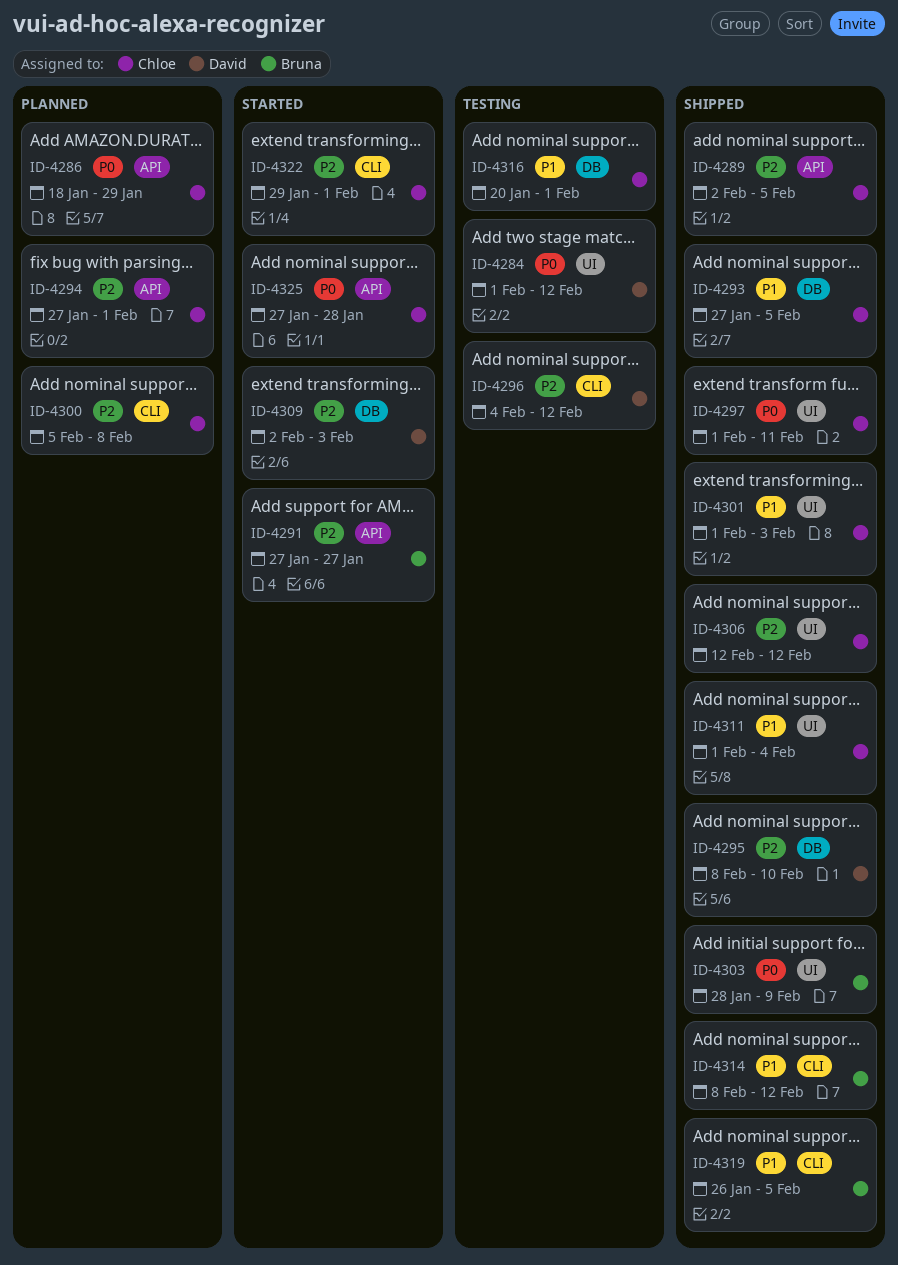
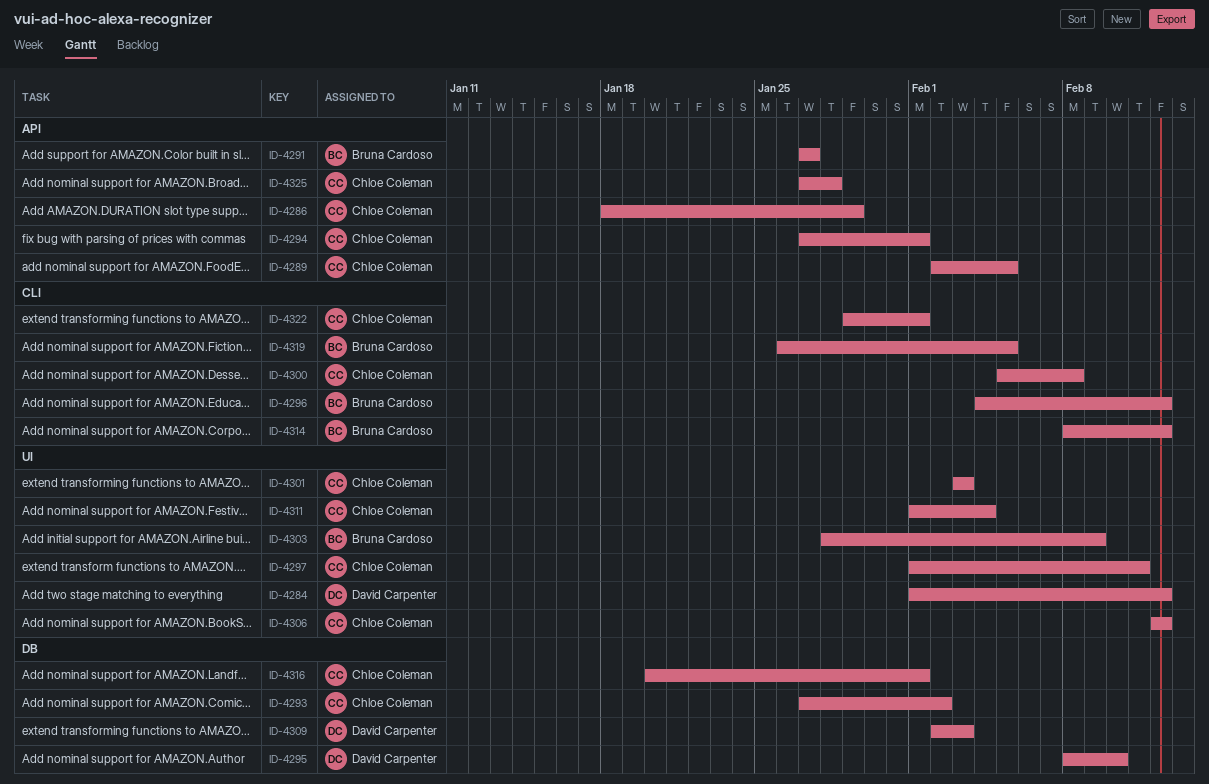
ID-4293, due: Feb 5 -> Feb 2
ID-4296, owner: David Carpenter -> Bruna Cardoso
ID-4301, start: Feb 1 -> Feb 3

